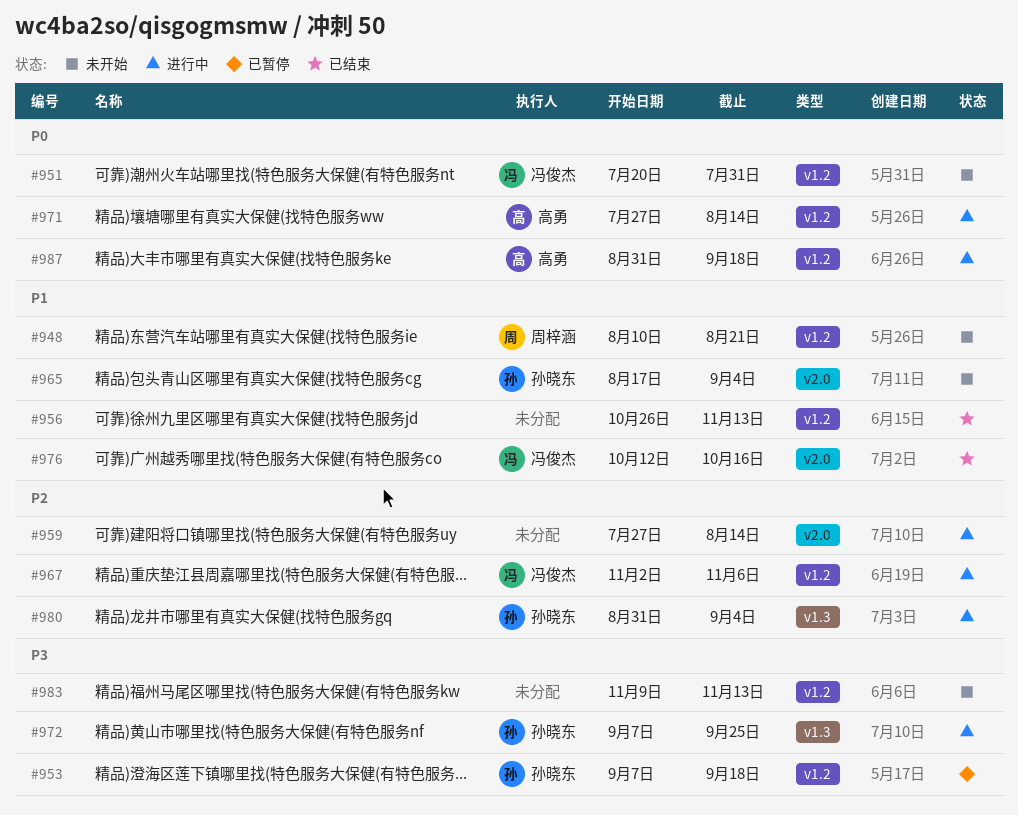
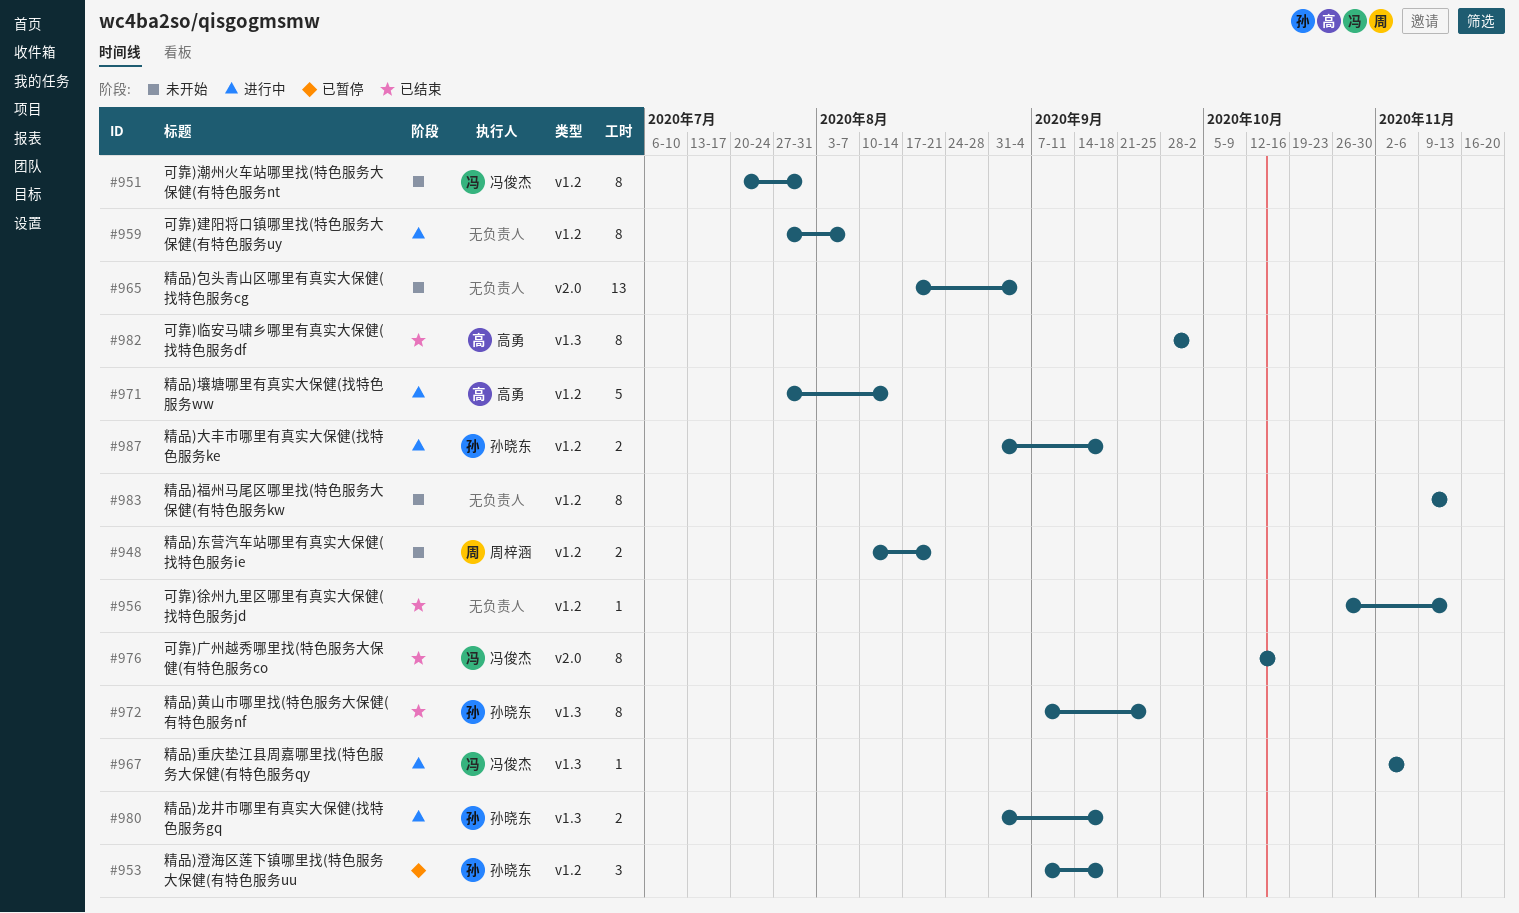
#959, label: v2.0 -> v1.2
#959, due: Aug 14 -> Aug 7
#965, owner: 孙晓东 -> none
#967, label: v1.2 -> v1.3
#972, status: 进行中 -> 已结束
#980, due: Sep 4 -> Sep 18
#982: none -> present
#987, owner: 高勇 -> 孙晓东

